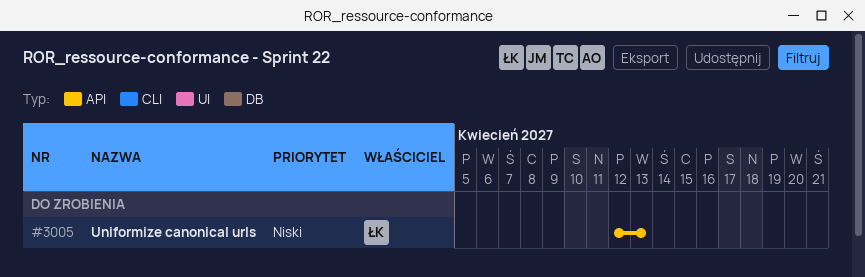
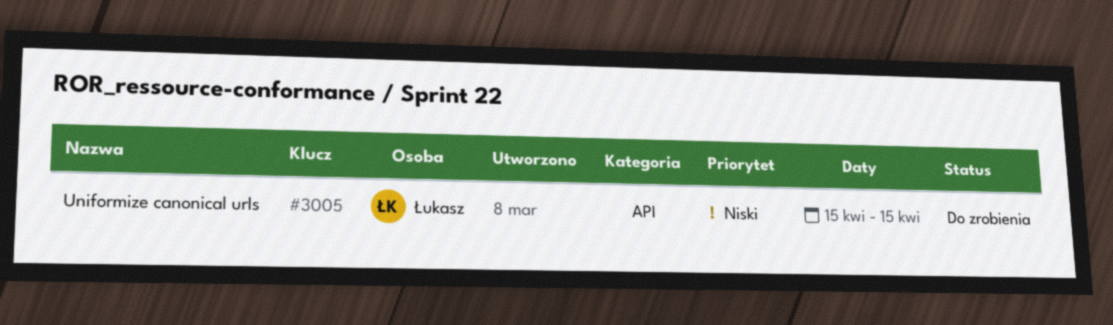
#3005, start: Apr 12 -> Apr 15
#3005, due: Apr 13 -> Apr 15

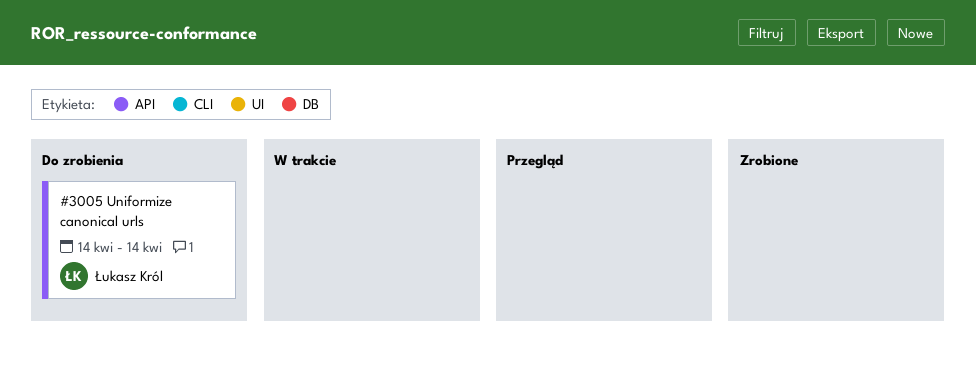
#3005, start: Apr 15 -> Apr 14
#3005, due: Apr 15 -> Apr 14

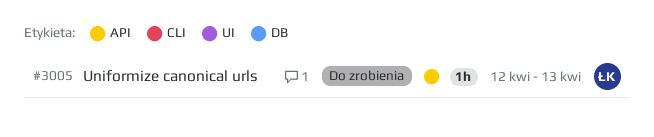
#3005, start: Apr 14 -> Apr 12
#3005, due: Apr 14 -> Apr 13

